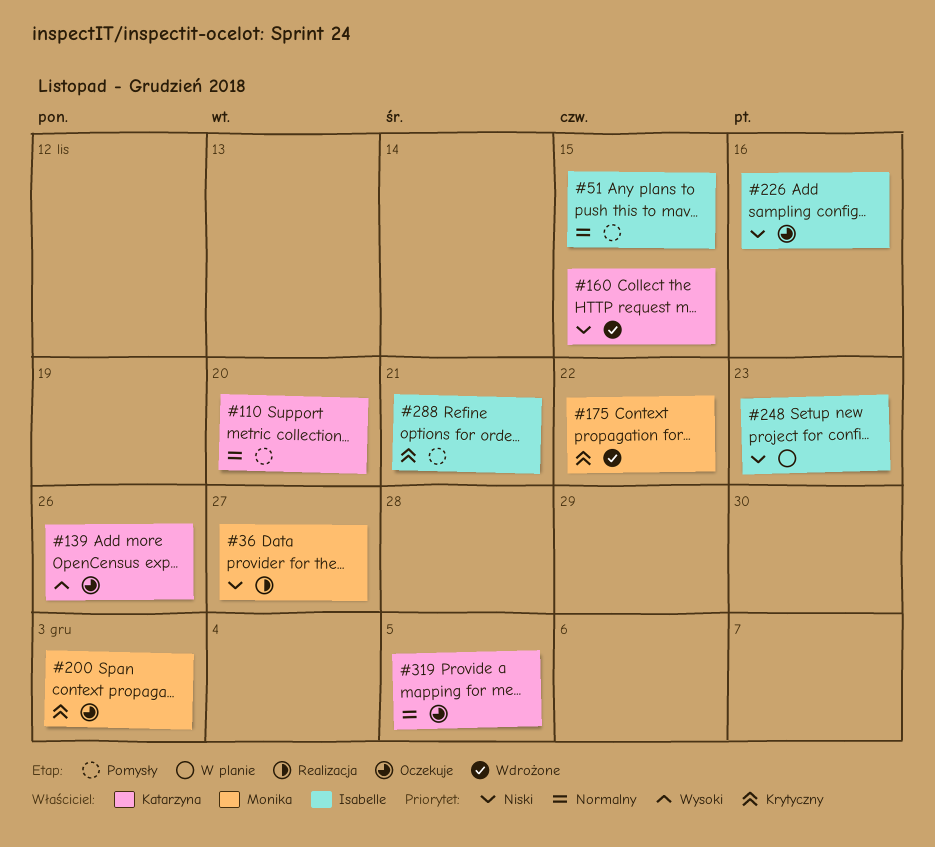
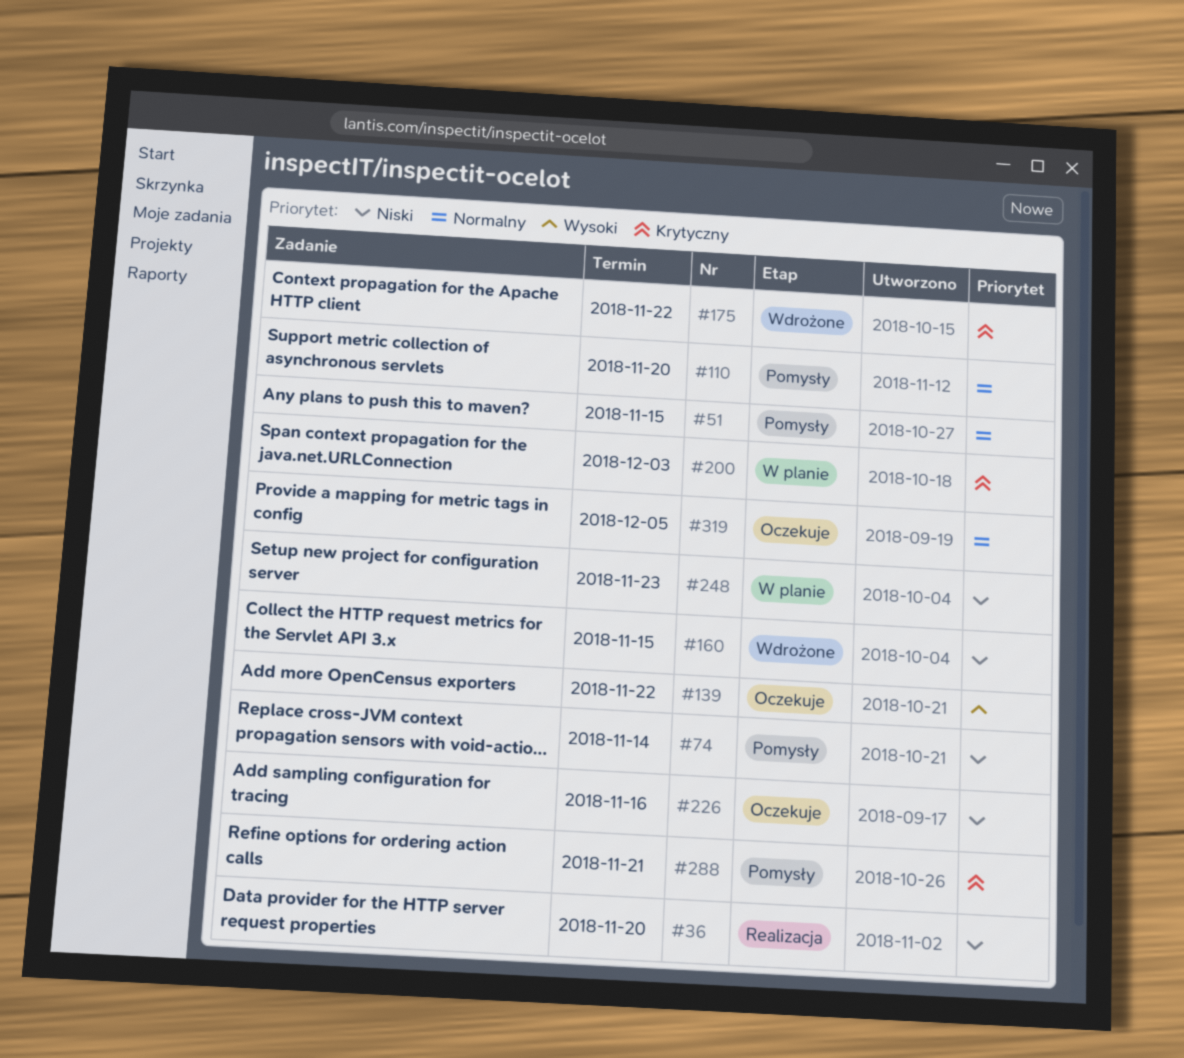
#36, due: Nov 27 -> Nov 20
#74: none -> present
#139, due: Nov 26 -> Nov 22
#200, status: Oczekuje -> W planie

